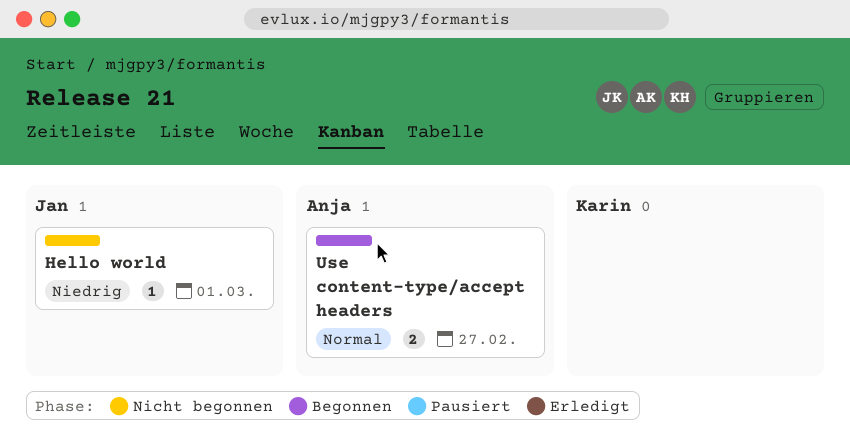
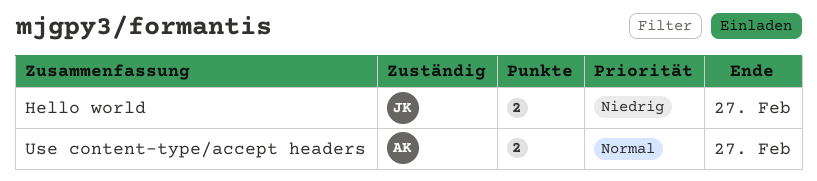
Hello world, estimate: 1 -> 2
Hello world, due: Mar 1 -> Feb 27

